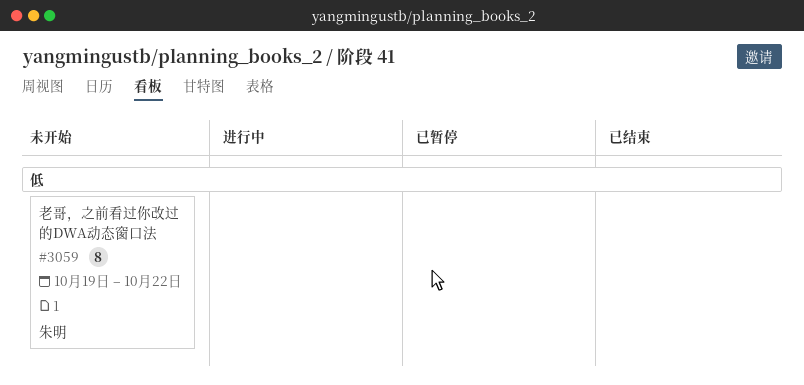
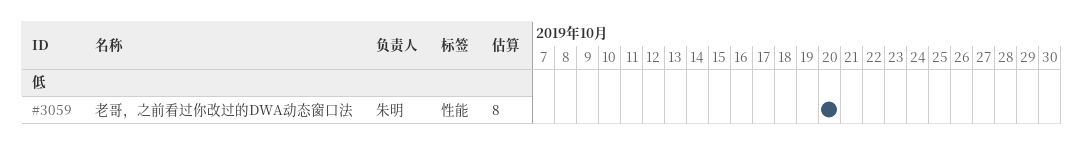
#3059, start: Oct 19 -> Oct 20
#3059, due: Oct 22 -> Oct 20

